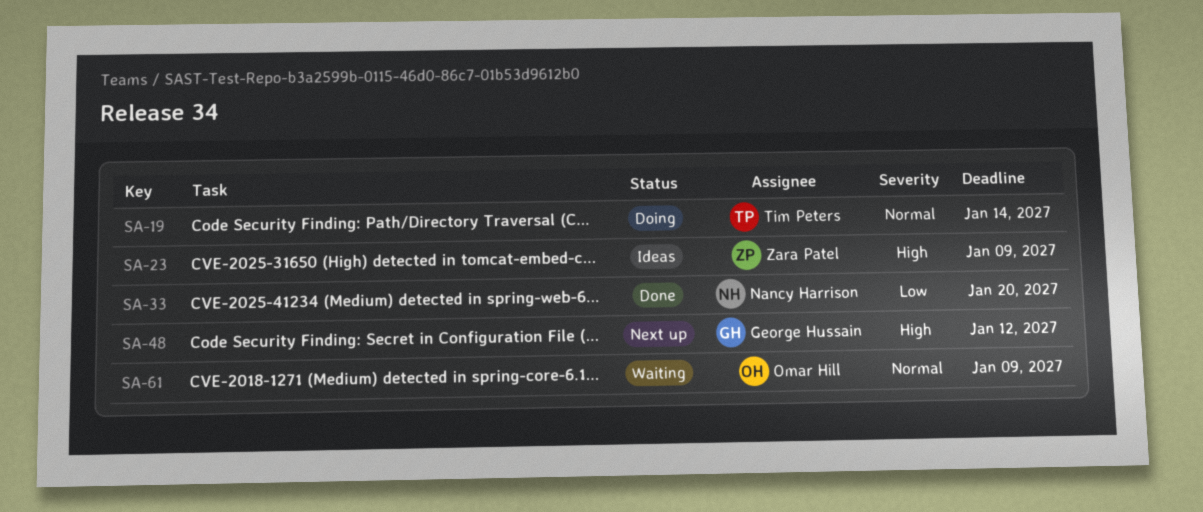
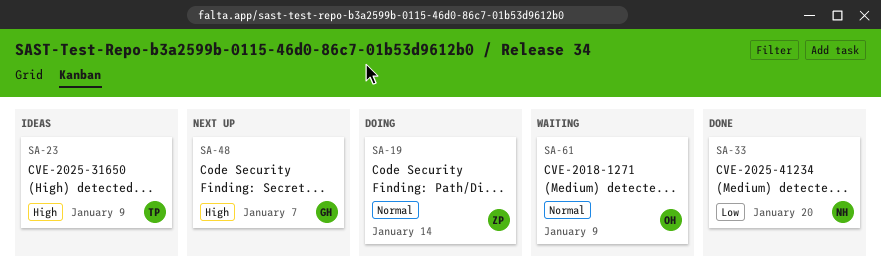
SA-19, owner: Tim Peters -> Zara Patel
SA-23, owner: Zara Patel -> Tim Peters
SA-48, due: Jan 12 -> Jan 7

